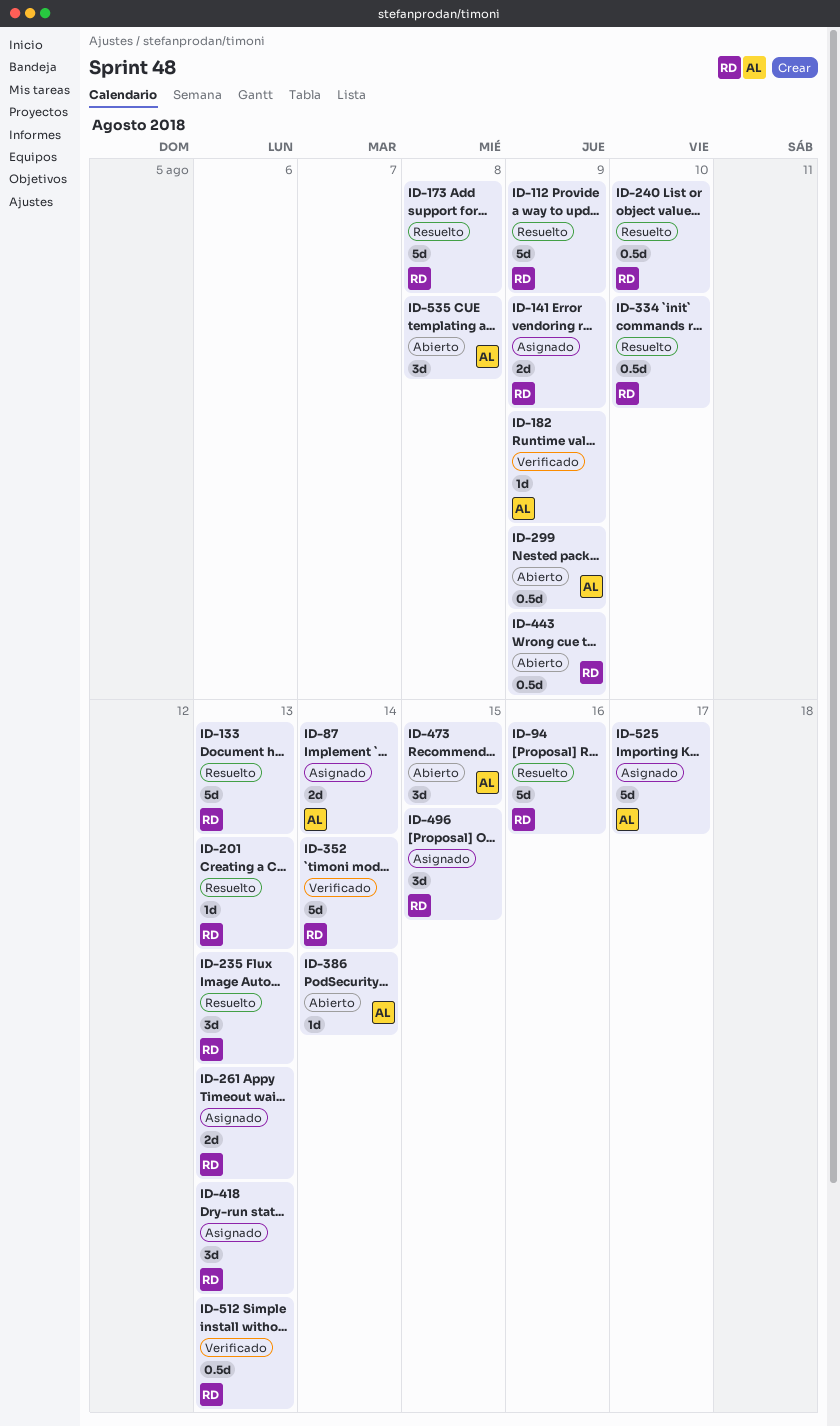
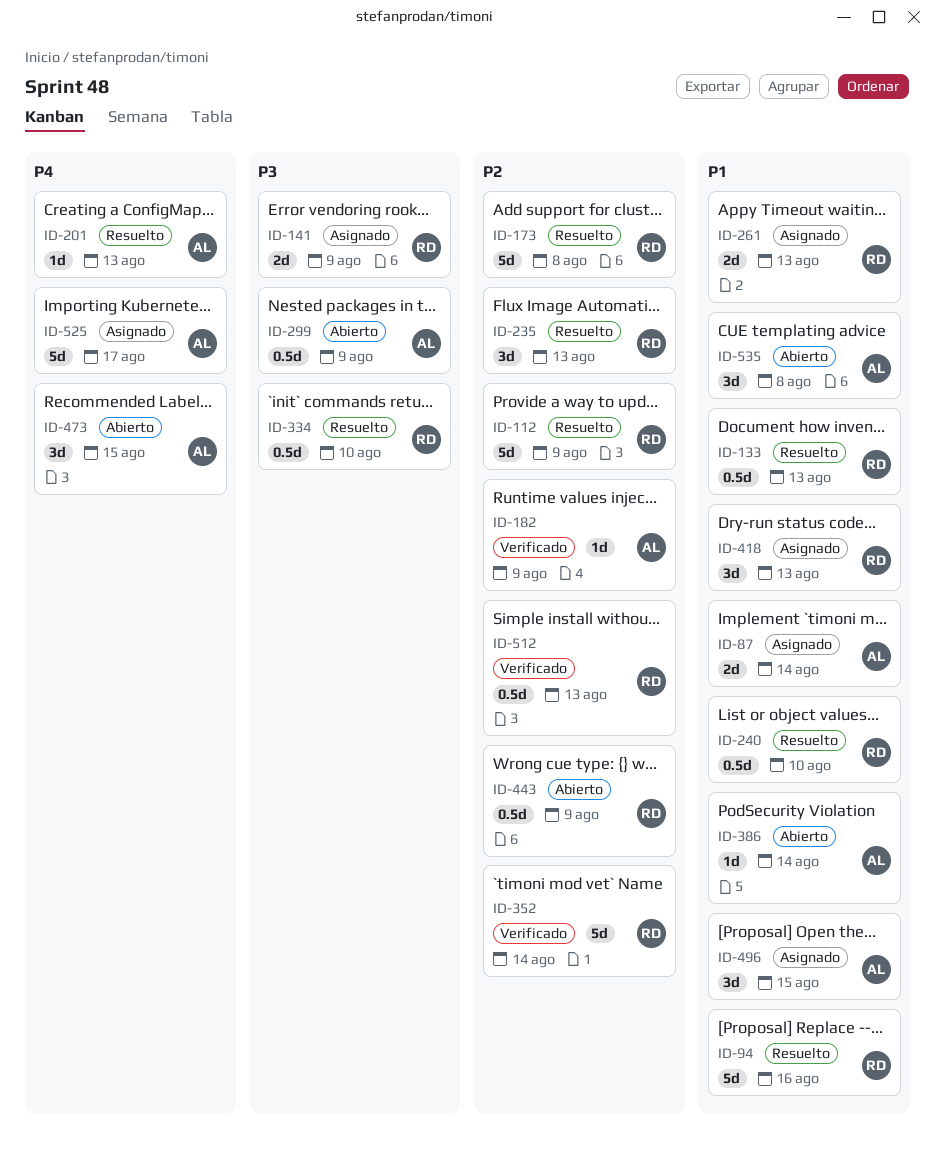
ID-133, estimate: 5d -> 0.5d
ID-201, owner: RD -> AL
ID-496, owner: RD -> AL

